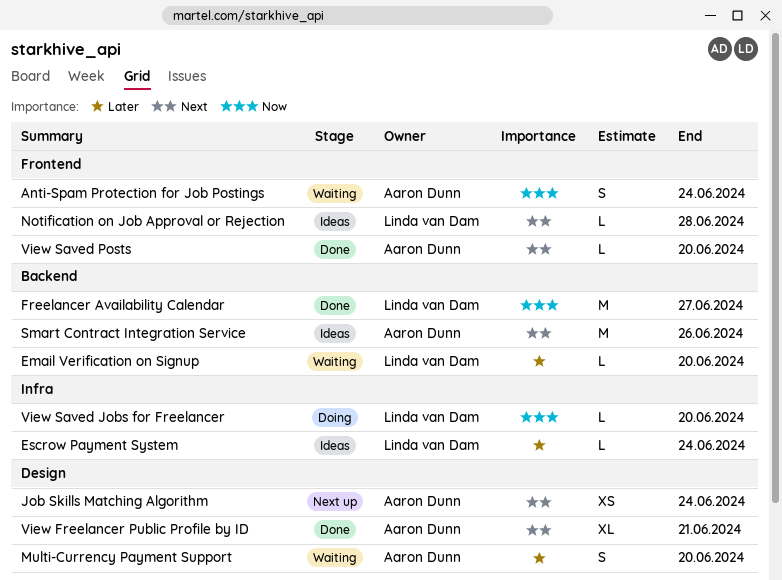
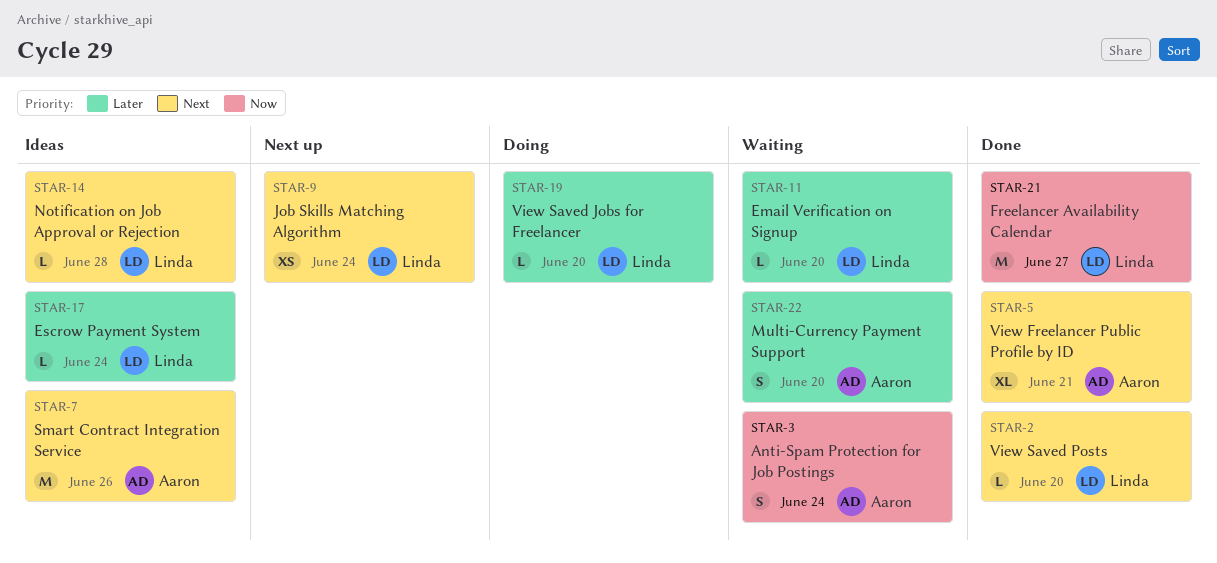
Job Skills Matching Algorithm, owner: Aaron Dunn -> Linda van Dam
View Saved Jobs for Freelancer, priority: Now -> Later
View Saved Posts, owner: Aaron Dunn -> Linda van Dam

